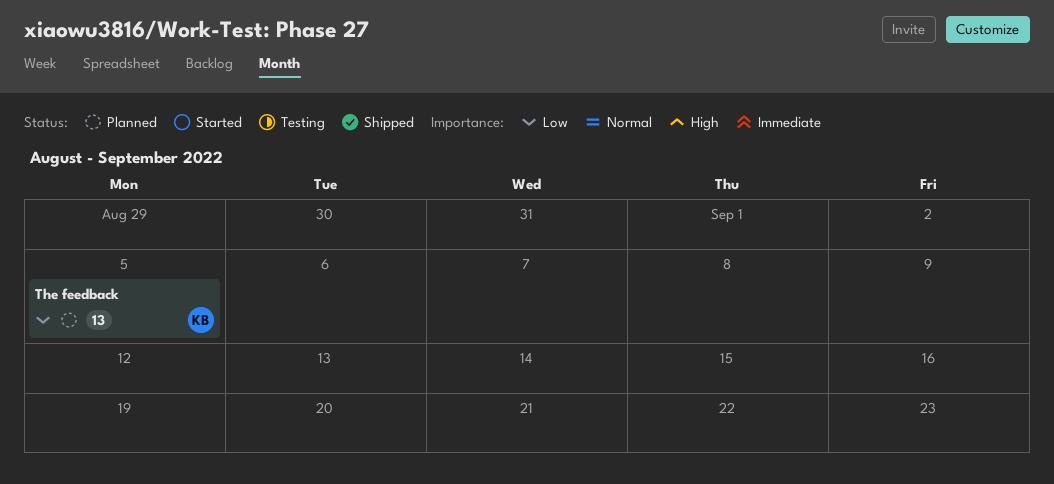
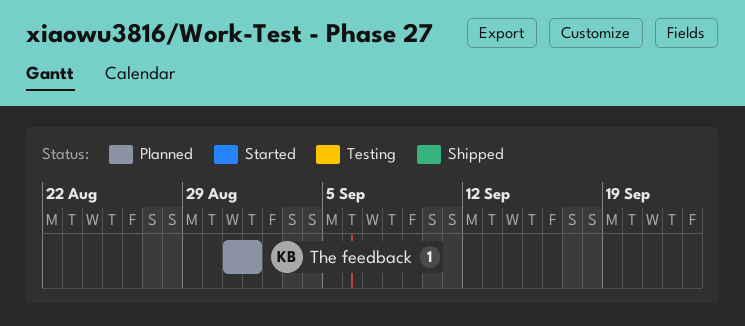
The feedback, estimate: 13 -> 1
The feedback, due: Sep 5 -> Sep 1

